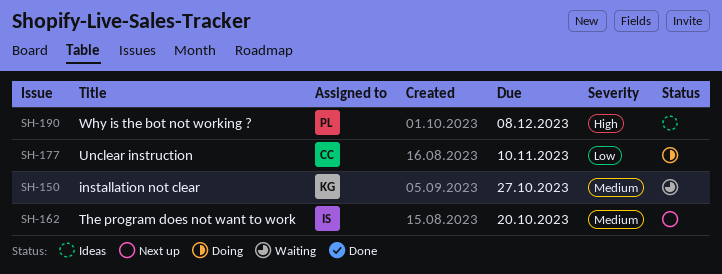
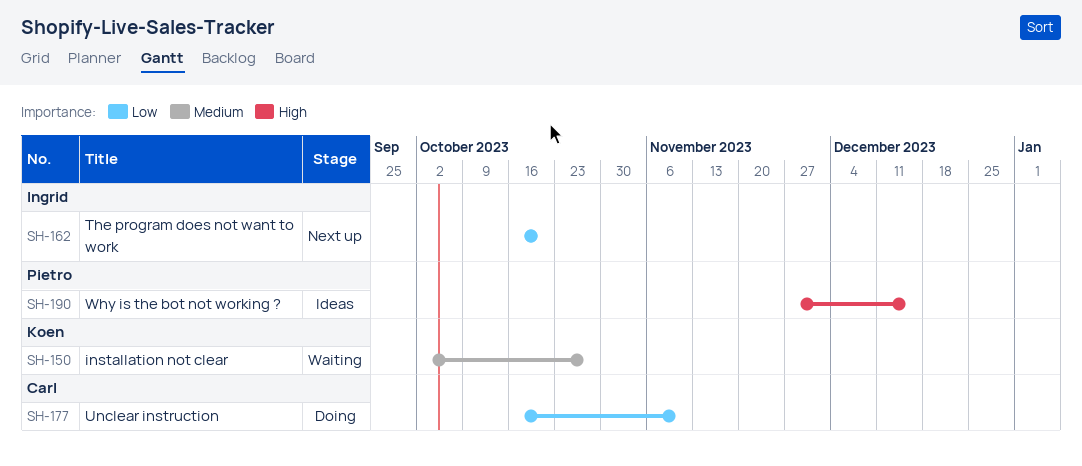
SH-162, priority: Medium -> Low
SH-190, due: Dec 8 -> Dec 15

